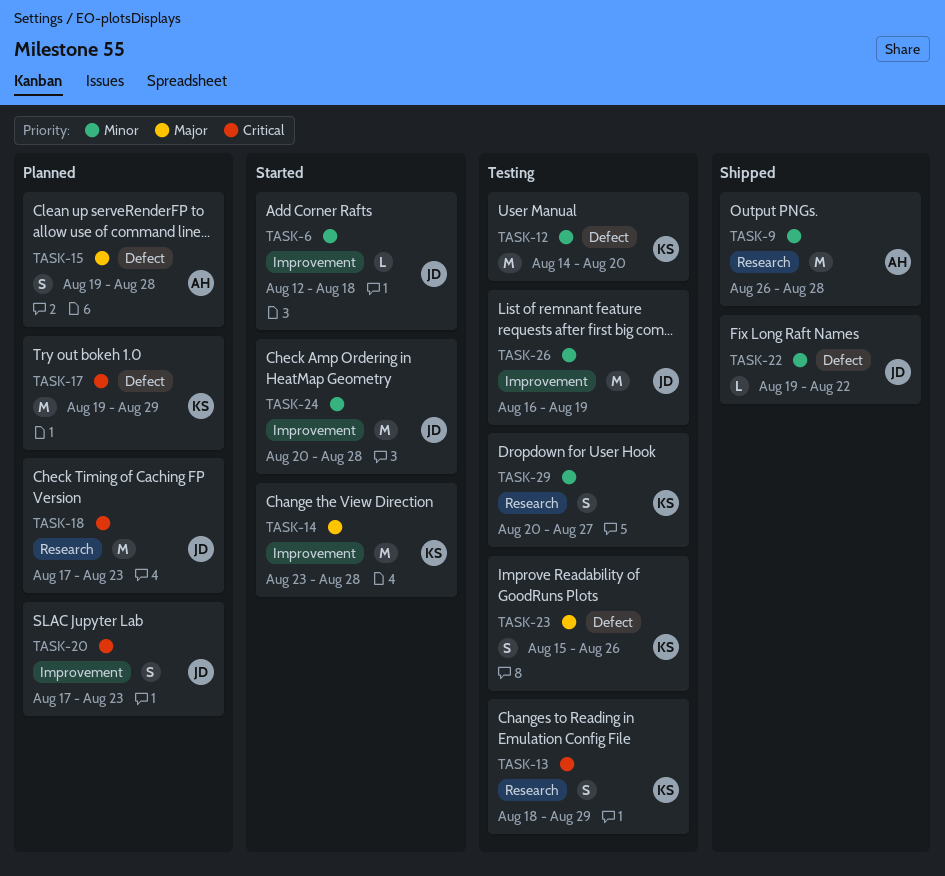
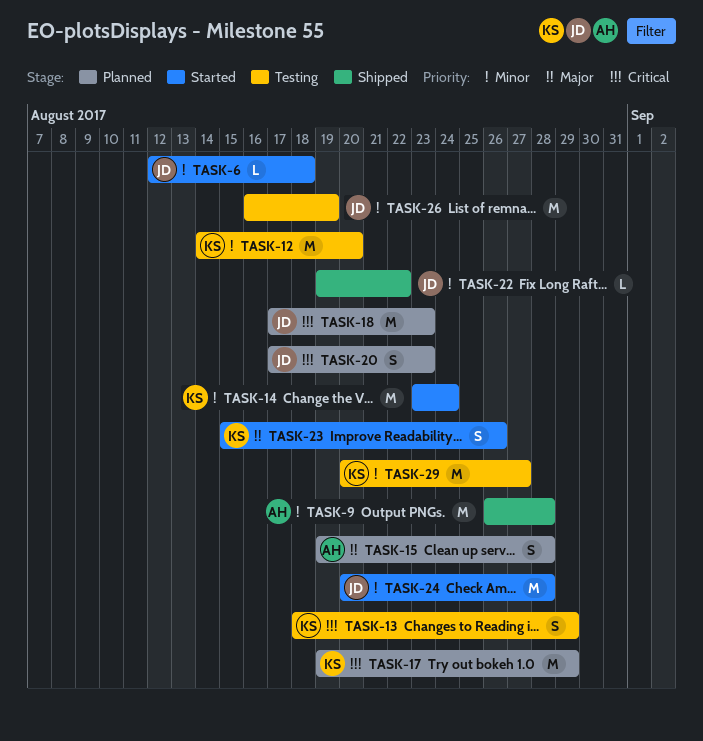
TASK-14, priority: Major -> Minor
TASK-14, due: Aug 28 -> Aug 24
TASK-23, status: Testing -> Started
TASK-29, estimate: S -> M

